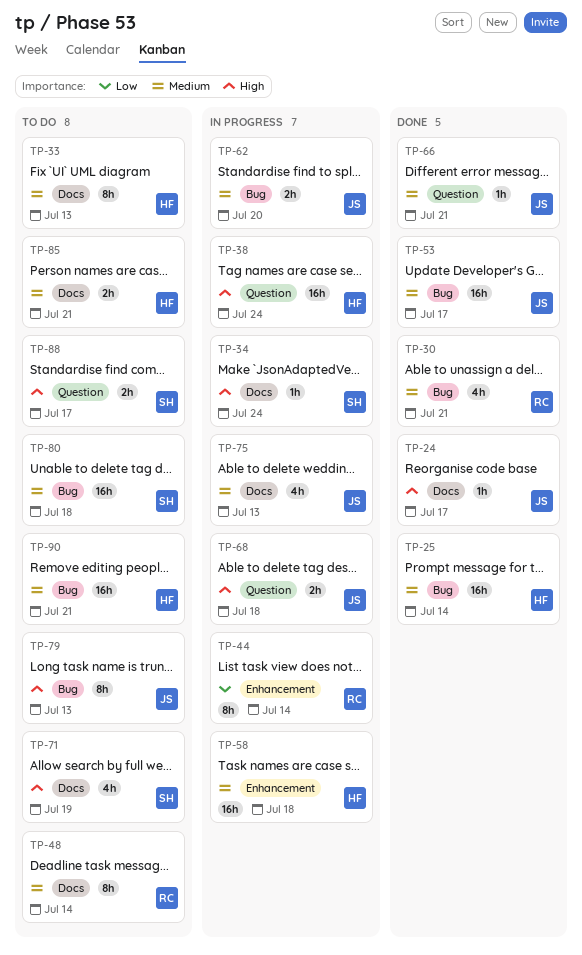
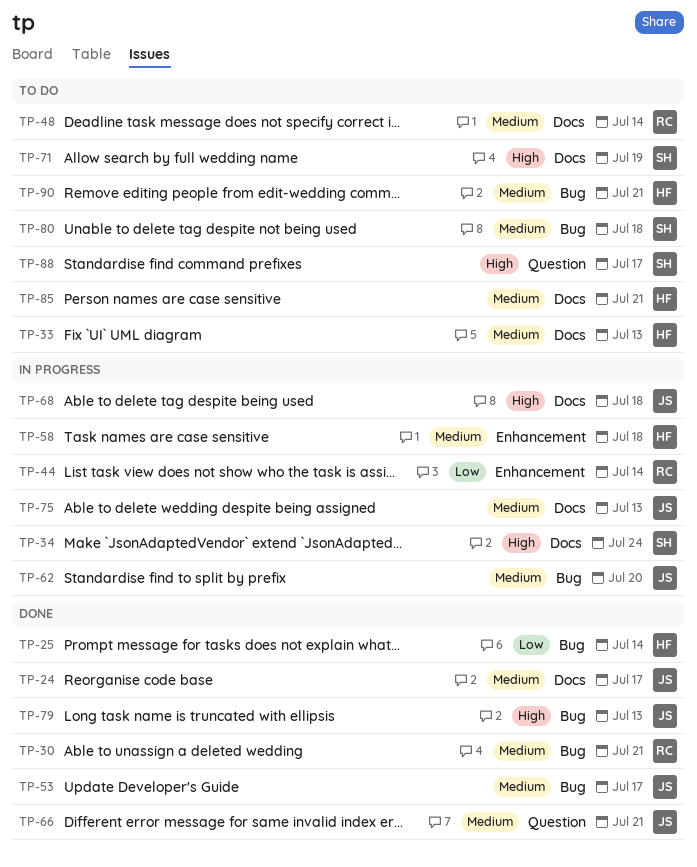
TP-24, priority: High -> Medium
TP-25, priority: Medium -> Low
TP-38: present -> none
TP-68, label: Question -> Docs
TP-79, status: To do -> Done

